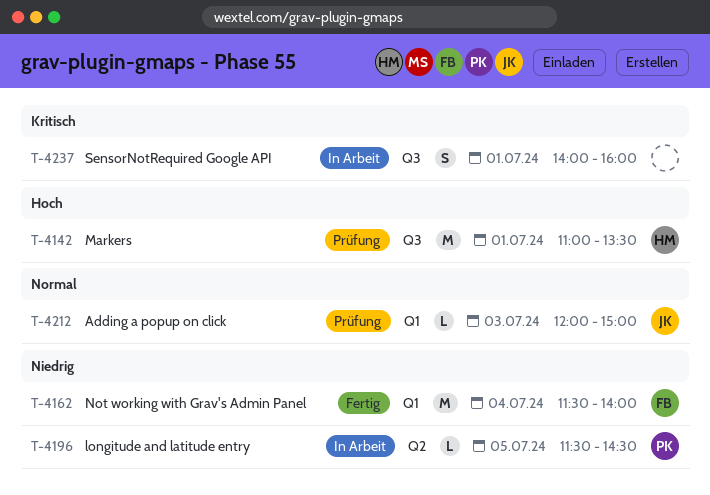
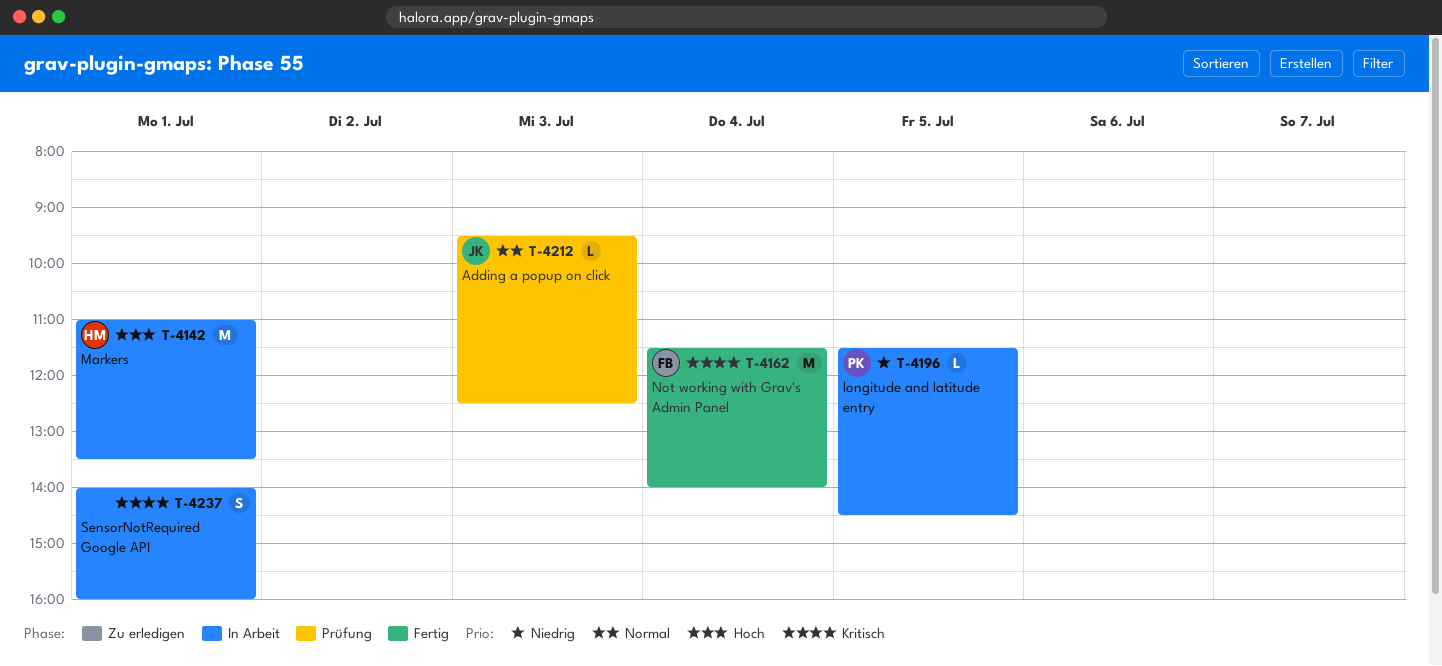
T-4142, status: Prüfung -> In Arbeit
T-4162, priority: Niedrig -> Kritisch
T-4212, begins: 12:00 -> 09:30
T-4212, ends: 15:00 -> 12:30

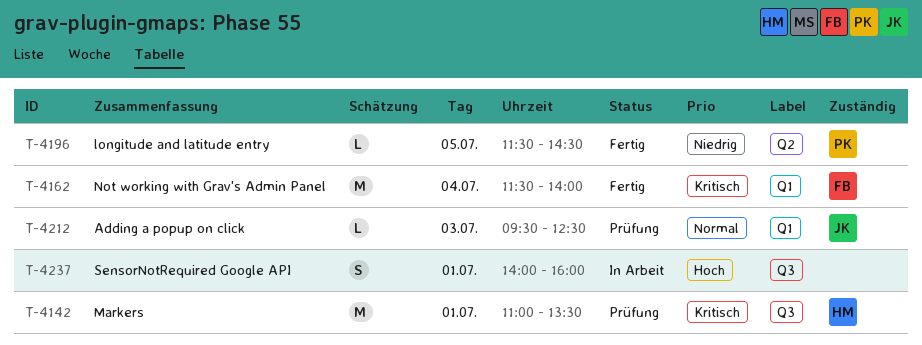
T-4142, status: In Arbeit -> Prüfung
T-4142, priority: Hoch -> Kritisch
T-4196, status: In Arbeit -> Fertig
T-4237, priority: Kritisch -> Hoch

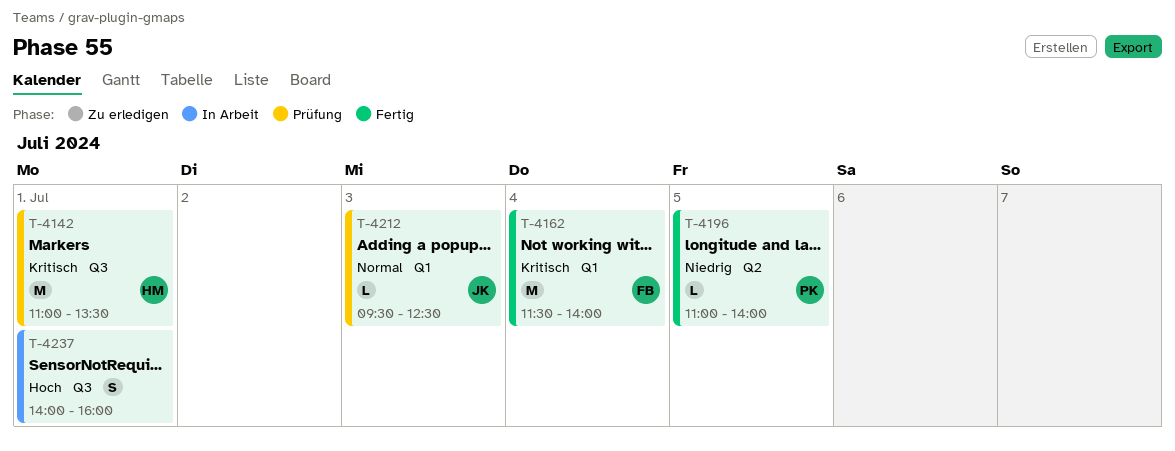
T-4196, begins: 11:30 -> 11:00
T-4196, ends: 14:30 -> 14:00

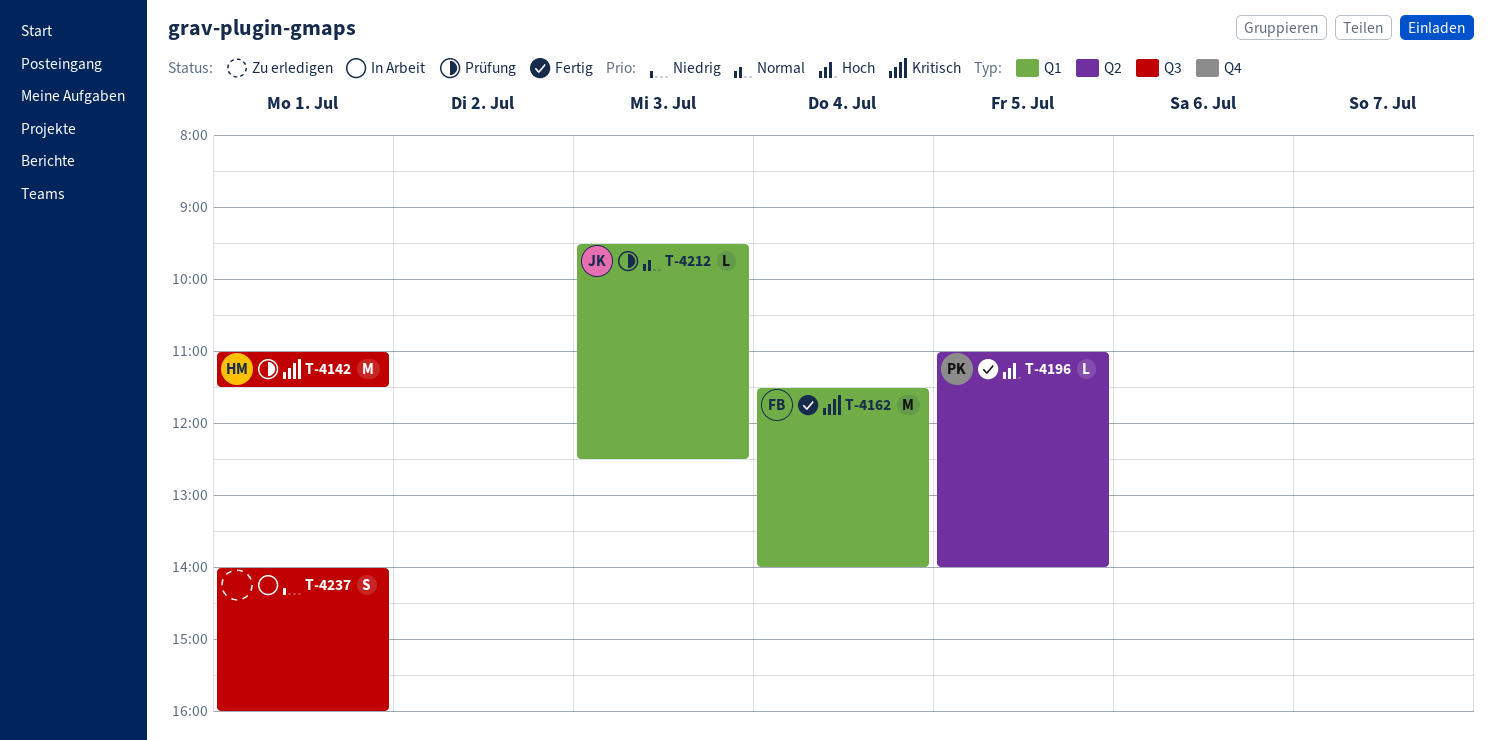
T-4142, ends: 13:30 -> 11:30
T-4196, priority: Niedrig -> Hoch
T-4237, priority: Hoch -> Niedrig

